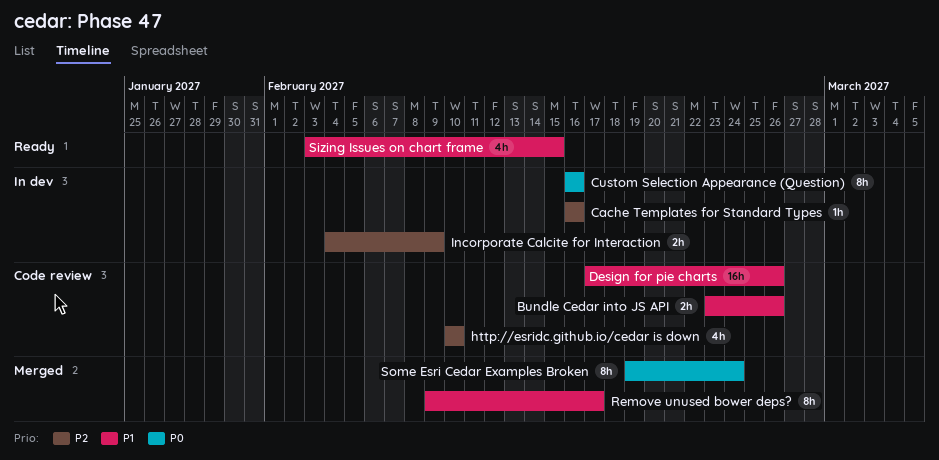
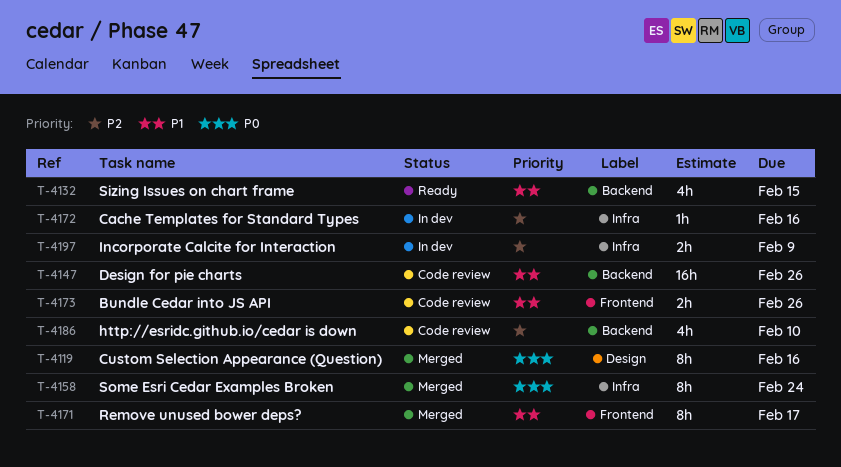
Custom Selection Appearance (Question), status: In dev -> Merged

